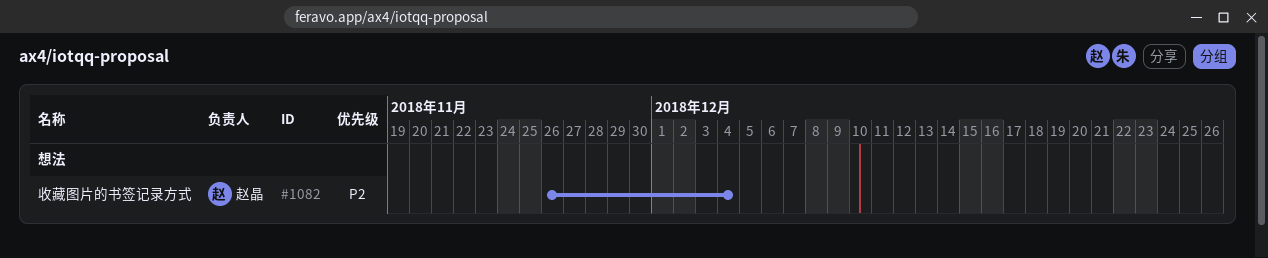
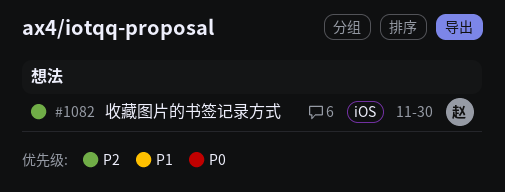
#1082, due: Dec 4 -> Nov 30

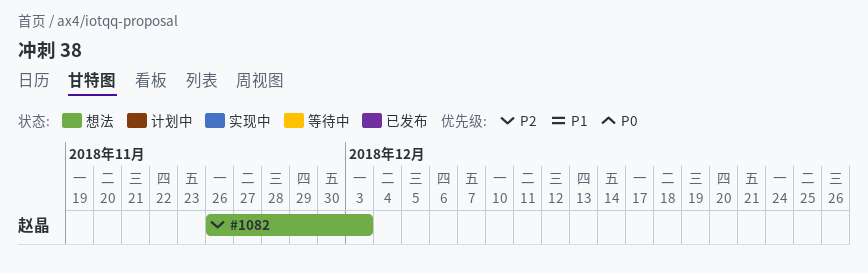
#1082, due: Nov 30 -> Dec 3

